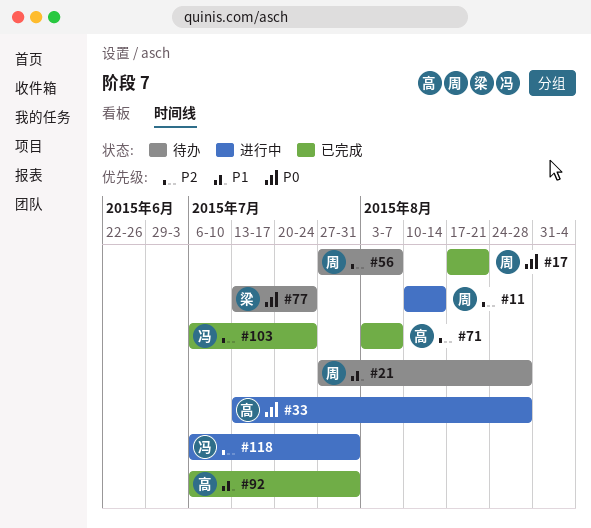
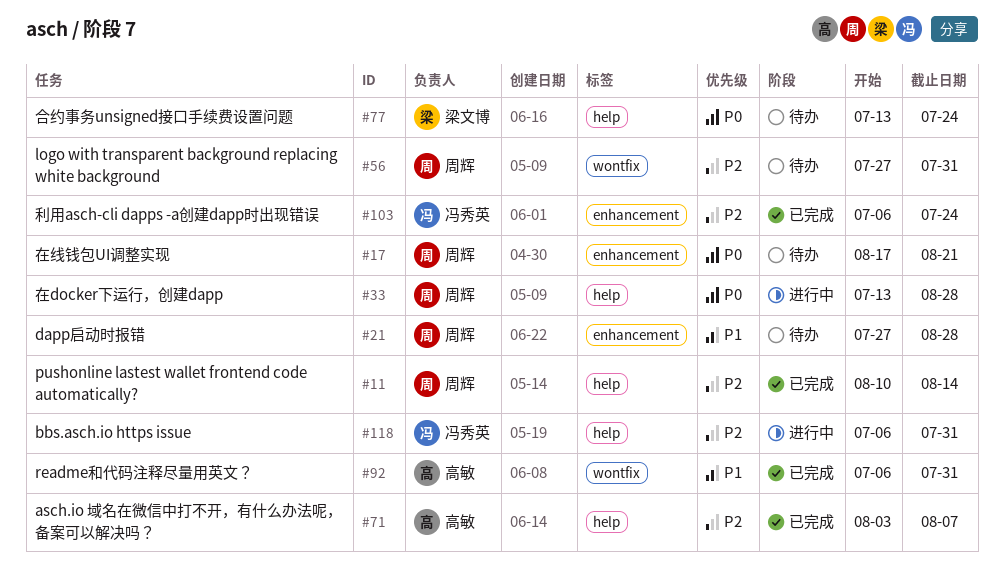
#11, status: 进行中 -> 已完成
#17, status: 已完成 -> 待办
#33, owner: 高敏 -> 周辉
#56, due: Aug 7 -> Jul 31

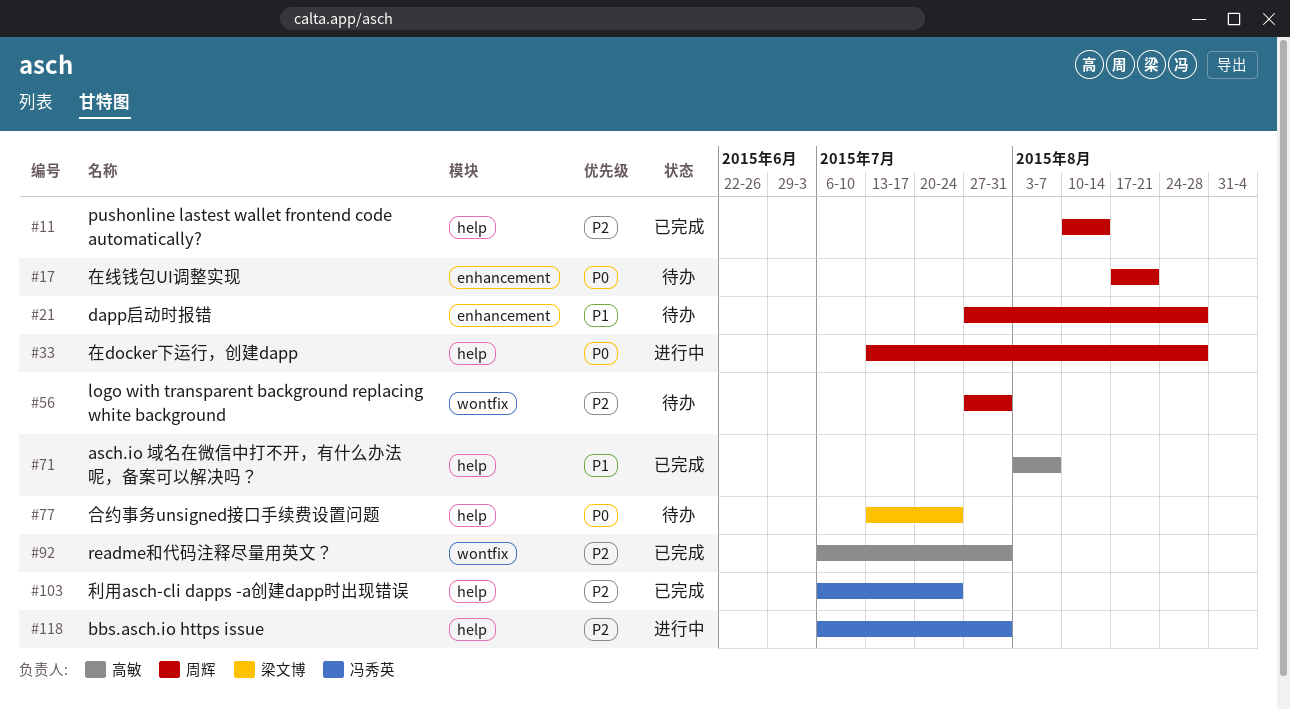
#71, priority: P2 -> P1
#92, priority: P1 -> P2
#103, label: enhancement -> help

